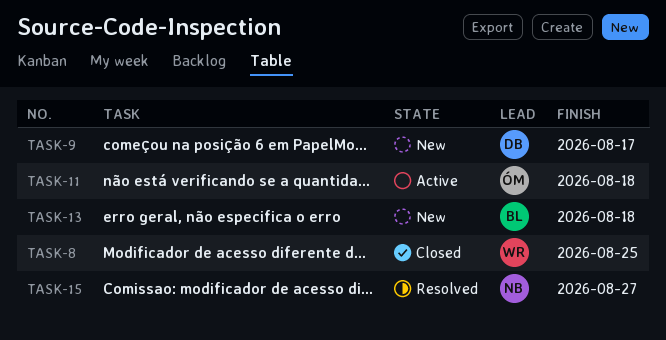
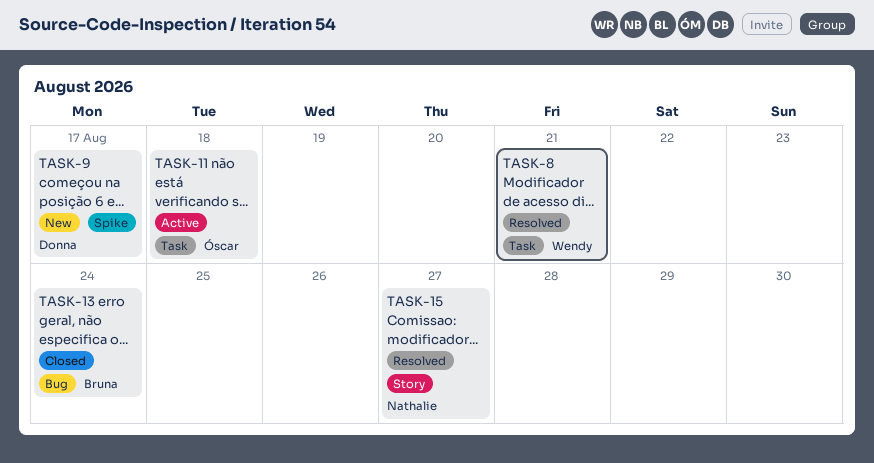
TASK-8, status: Closed -> Resolved
TASK-8, due: Aug 25 -> Aug 21
TASK-13, status: New -> Closed
TASK-13, due: Aug 18 -> Aug 24

